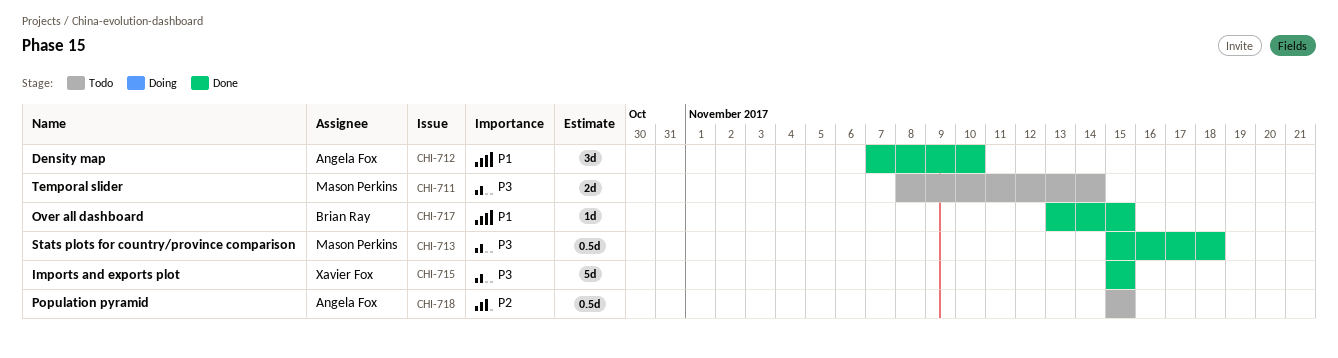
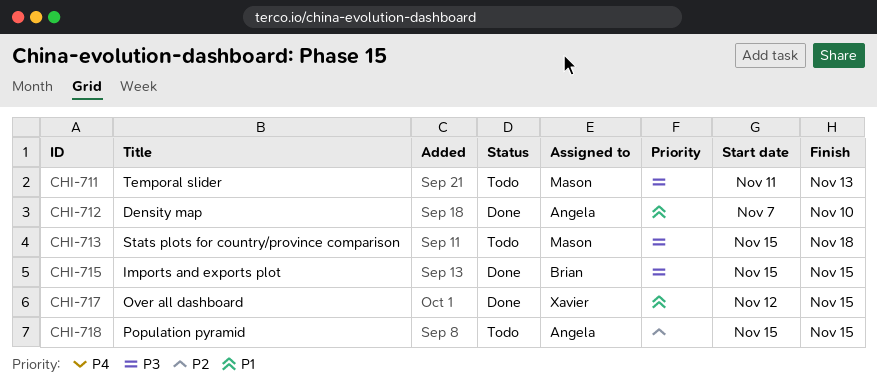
CHI-711, start: Nov 8 -> Nov 11
CHI-711, due: Nov 14 -> Nov 13
CHI-713, status: Done -> Todo
CHI-715, owner: Xavier Fox -> Brian Ray
CHI-717, owner: Brian Ray -> Xavier Fox
CHI-717, start: Nov 13 -> Nov 12

